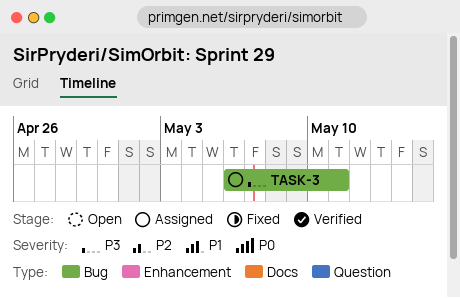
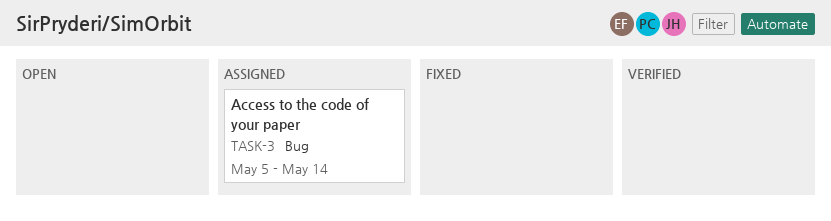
TASK-3, start: May 6 -> May 5
TASK-3, due: May 11 -> May 14

